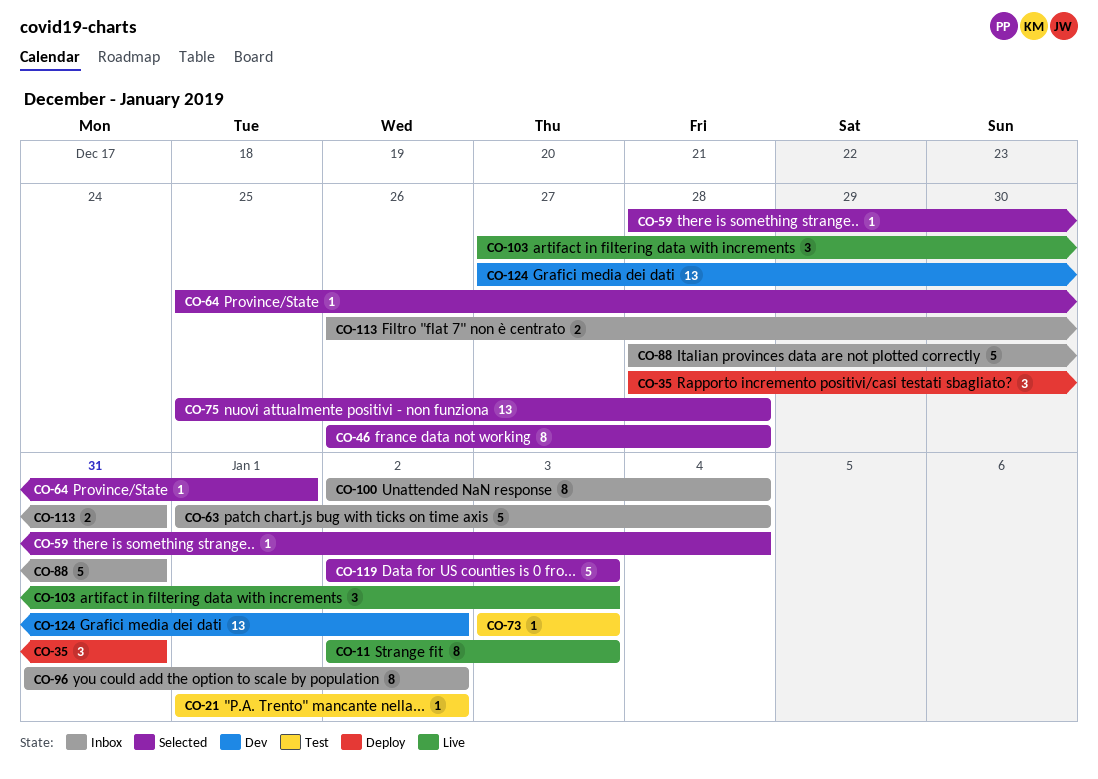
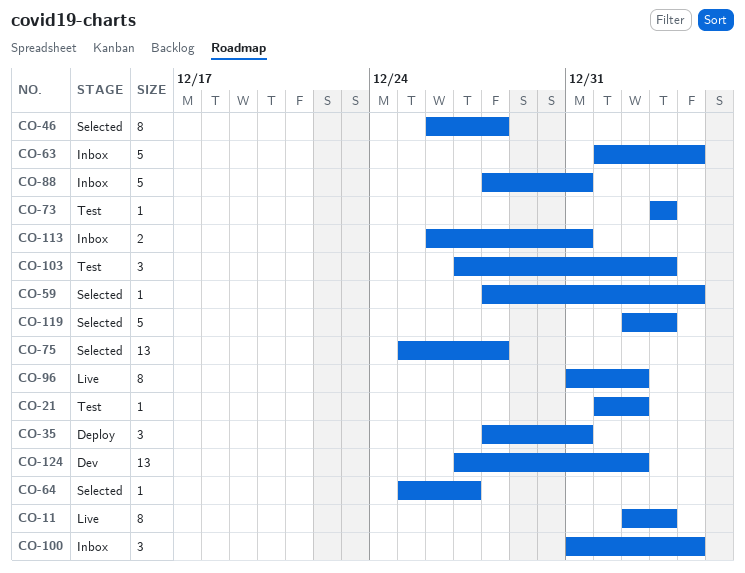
CO-64, due: Jan 1 -> Dec 27
CO-96, status: Inbox -> Live
CO-100, estimate: 8 -> 3
CO-100, start: Jan 2 -> Dec 31
CO-103, status: Live -> Test

